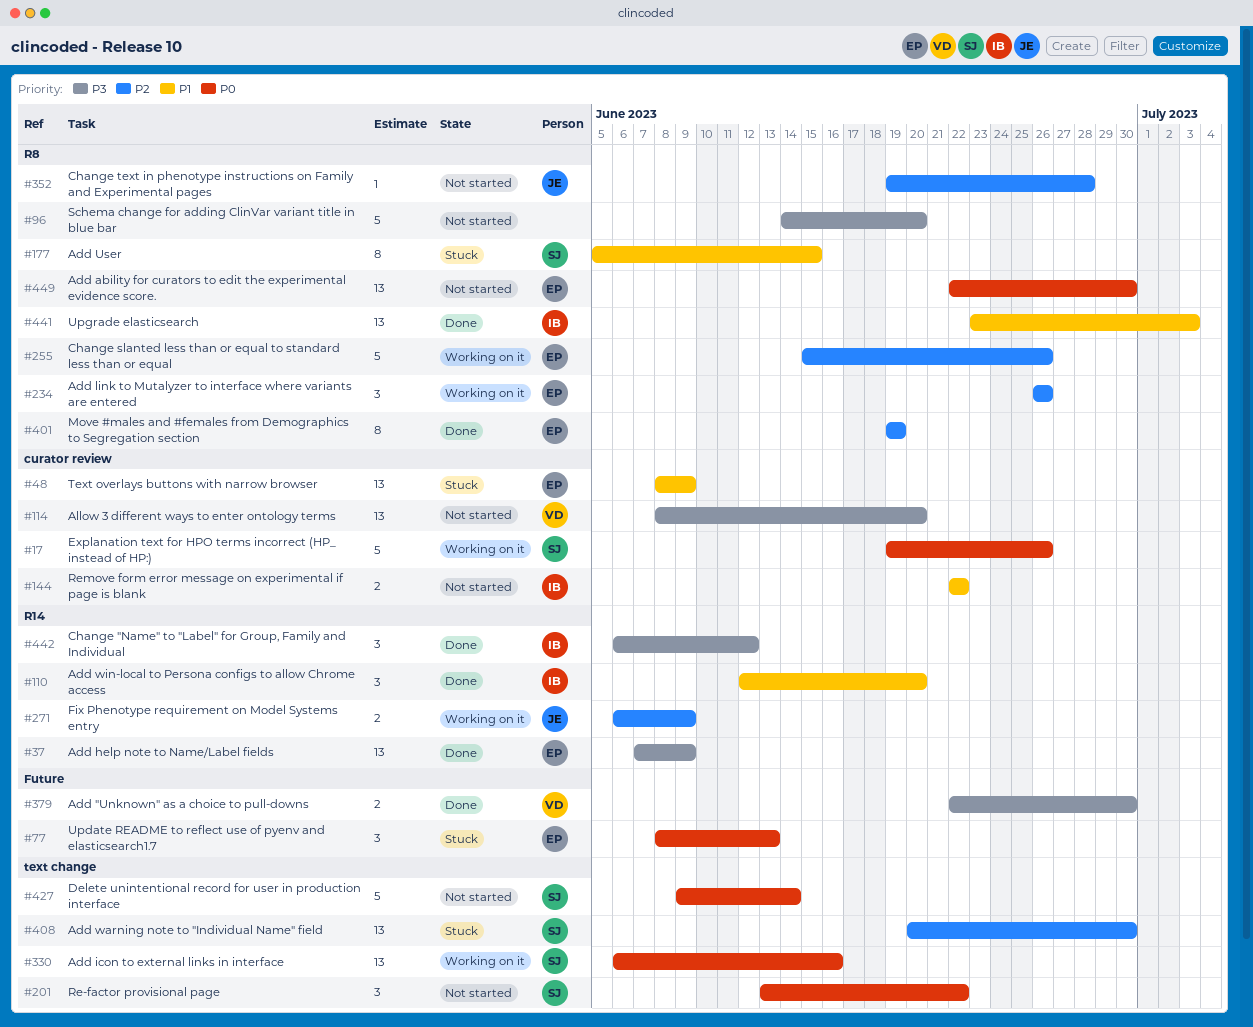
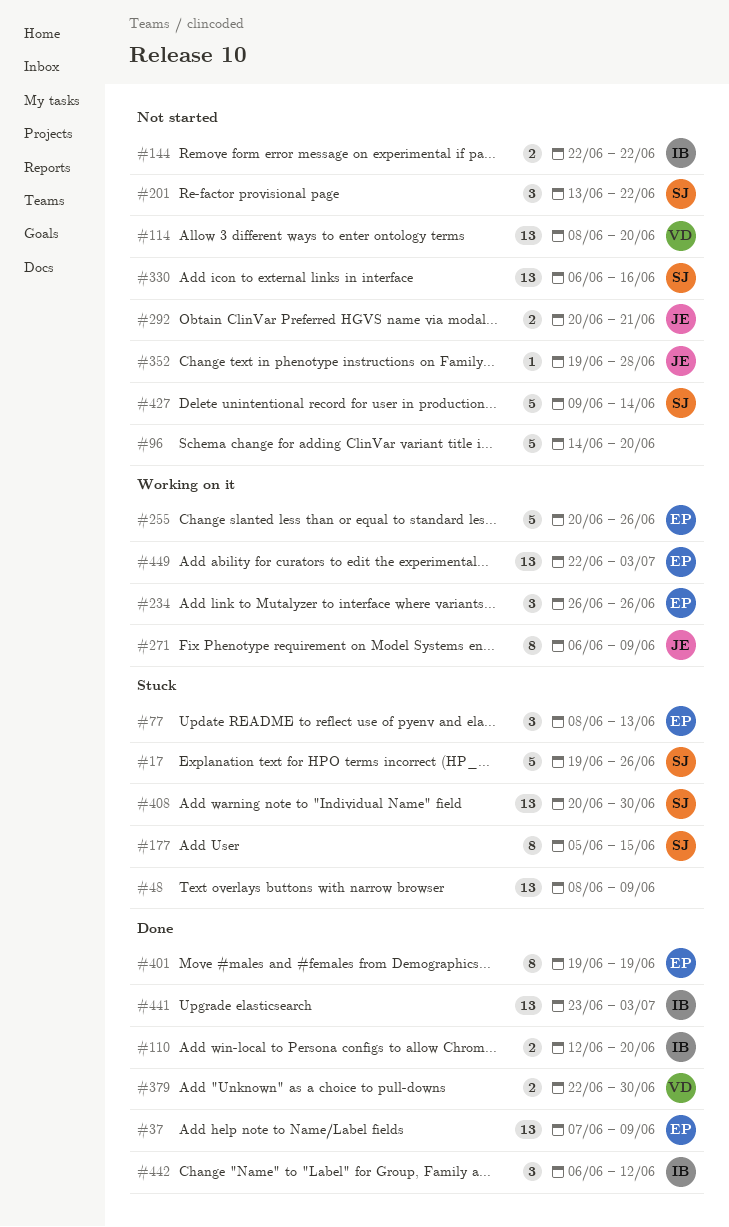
#17, status: Working on it -> Stuck
#48, owner: EP -> none
#110, estimate: 3 -> 2
#255, start: Jun 15 -> Jun 20
#271, estimate: 2 -> 8
#292: none -> present
#330, status: Working on it -> Not started
#449, status: Not started -> Working on it
#449, due: Jun 30 -> Jul 3

